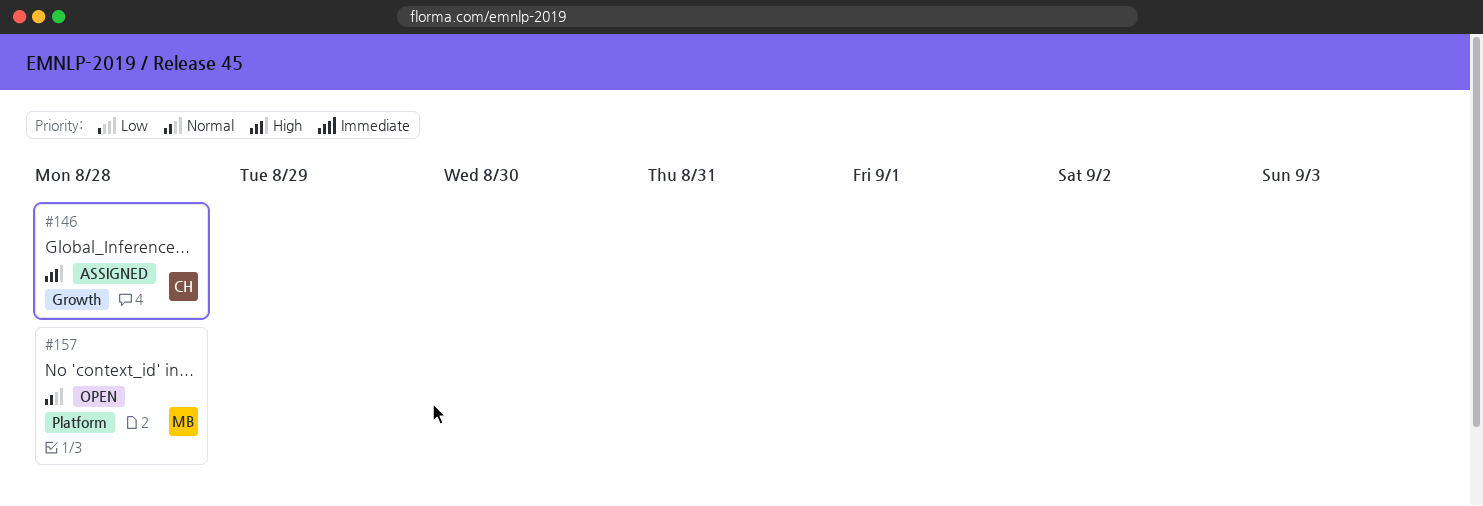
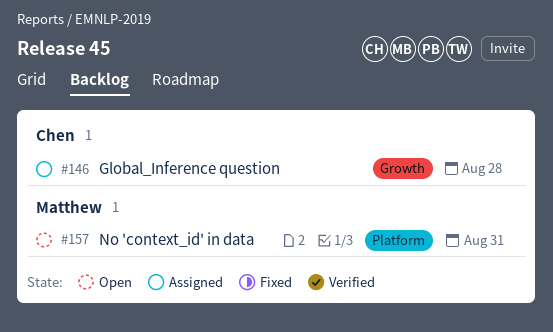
#157, due: Aug 28 -> Aug 31

